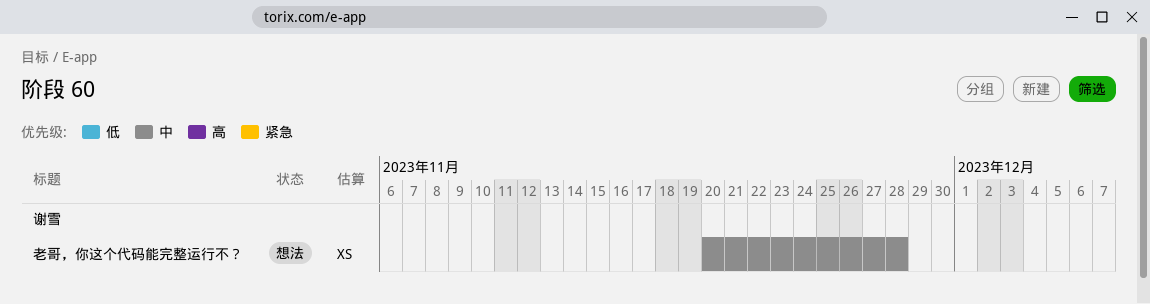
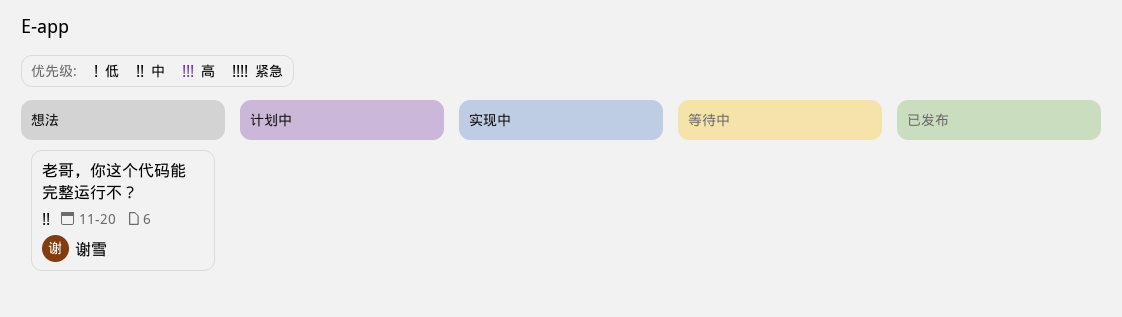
老哥，你这个代码能完整运行不？, due: Nov 28 -> Nov 20

